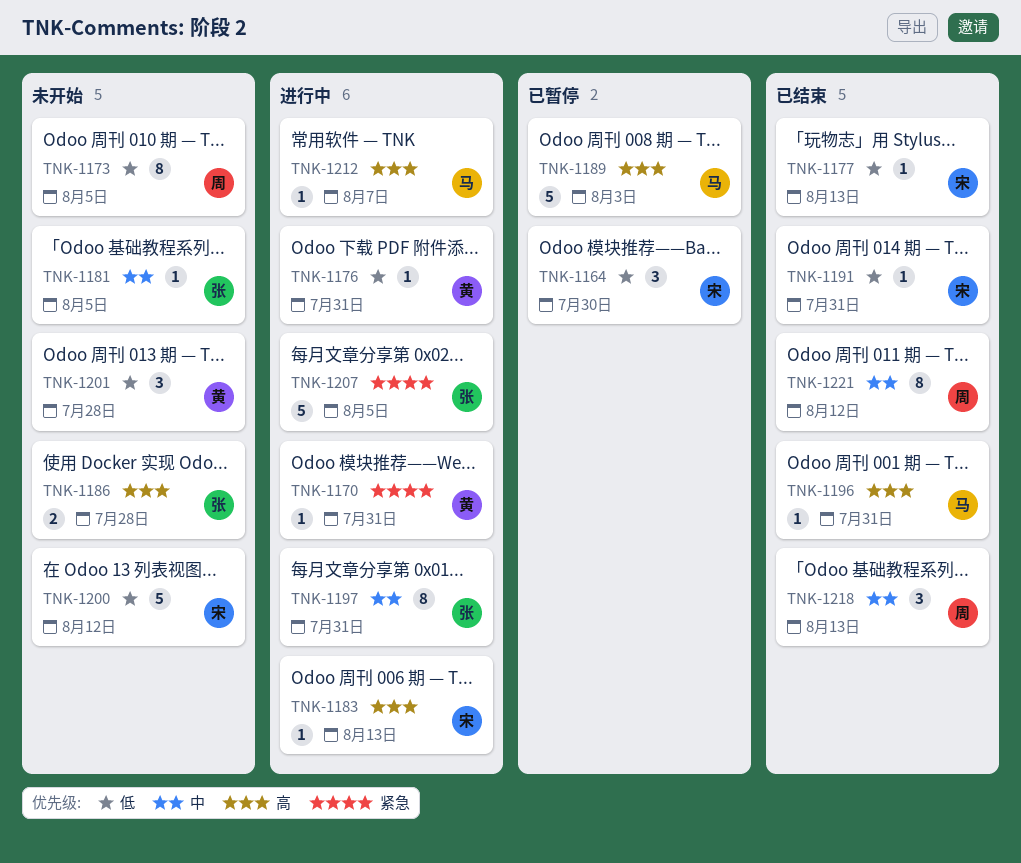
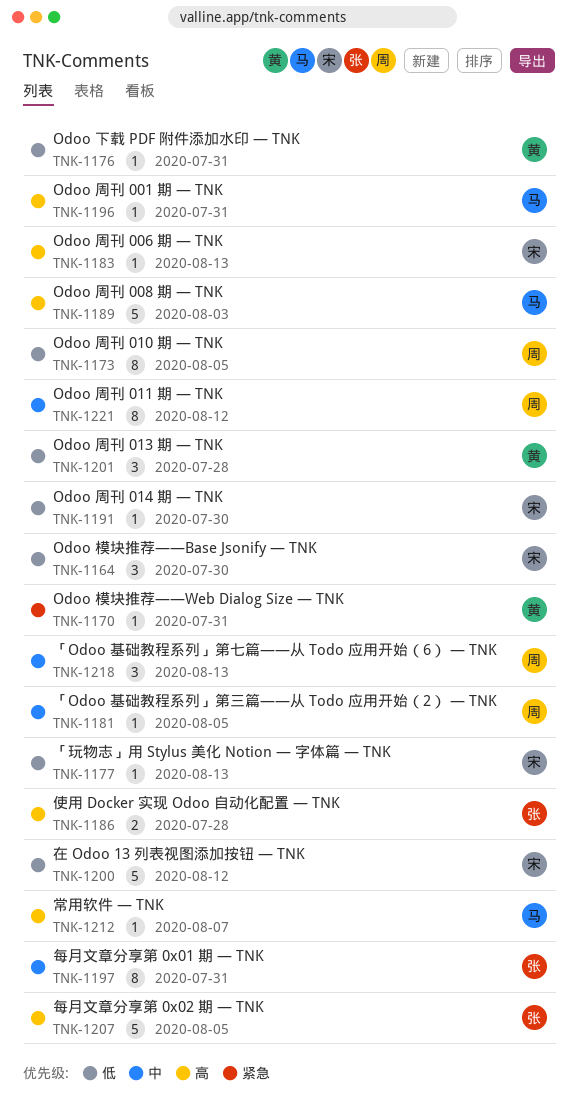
TNK-1181, owner: 张 -> 周
TNK-1191, due: Jul 31 -> Jul 30
TNK-1207, priority: 紧急 -> 高

